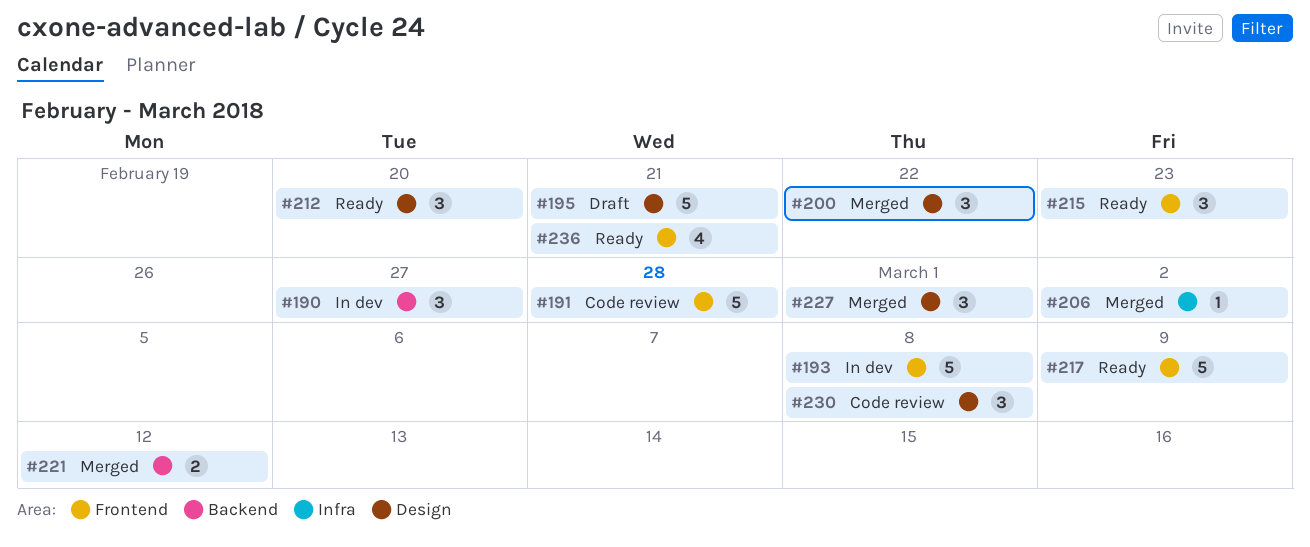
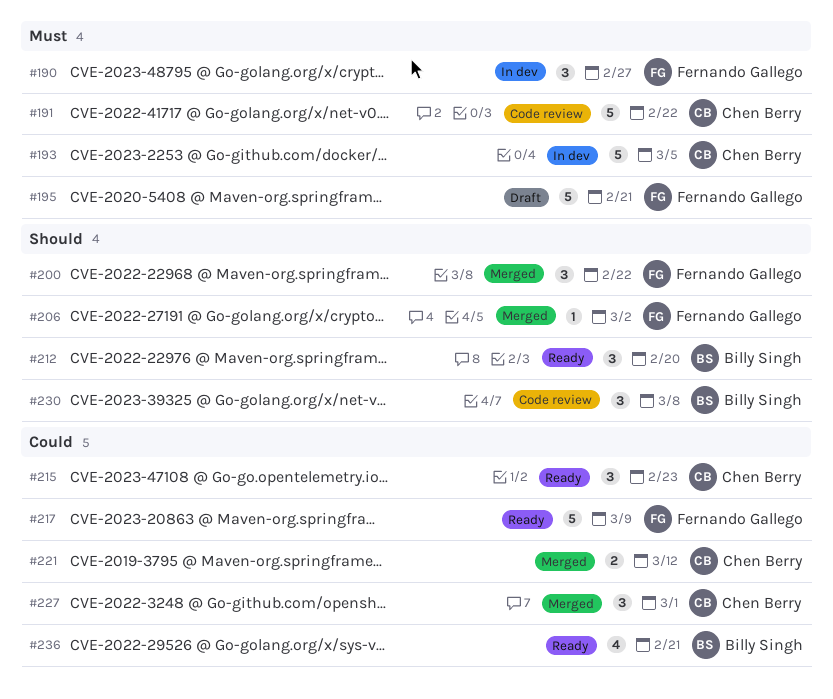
#191, due: Feb 28 -> Feb 22
#193, due: Mar 8 -> Mar 5

